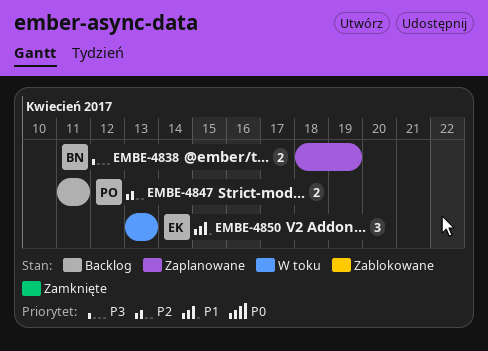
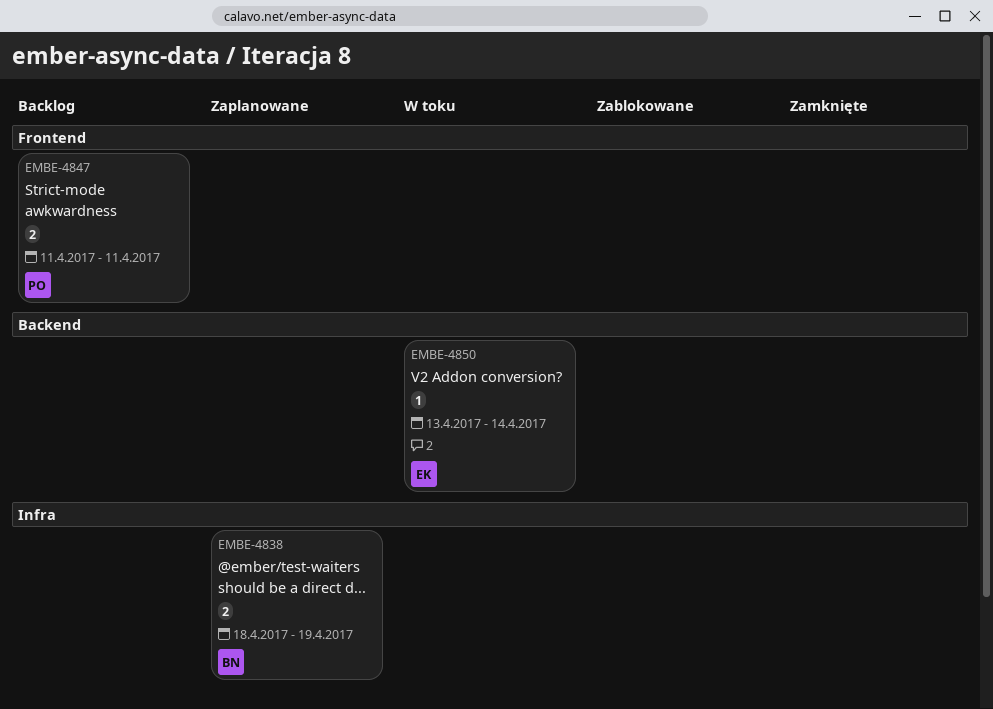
EMBE-4850, estimate: 3 -> 1
EMBE-4850, due: Apr 13 -> Apr 14

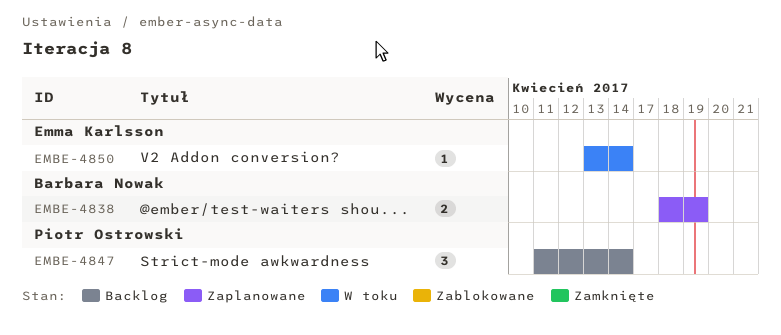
EMBE-4847, estimate: 2 -> 3
EMBE-4847, due: Apr 11 -> Apr 14

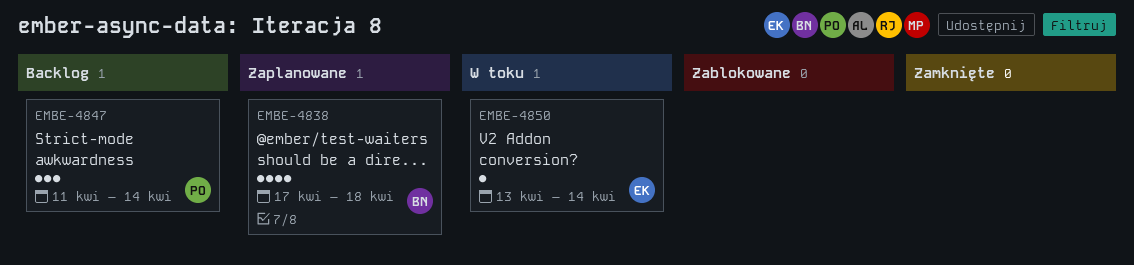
EMBE-4838, estimate: 2 -> 4
EMBE-4838, start: Apr 18 -> Apr 17
EMBE-4838, due: Apr 19 -> Apr 18

